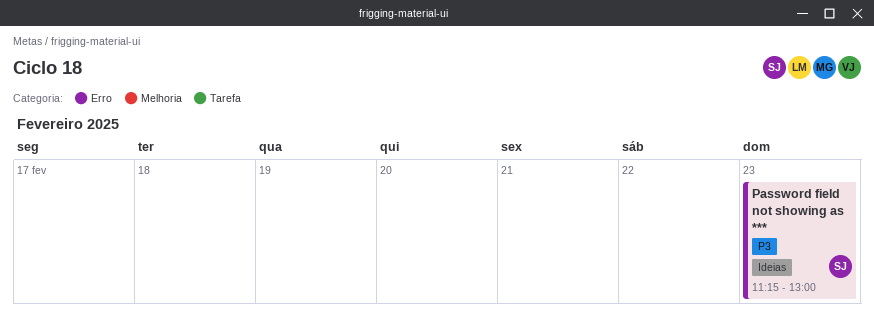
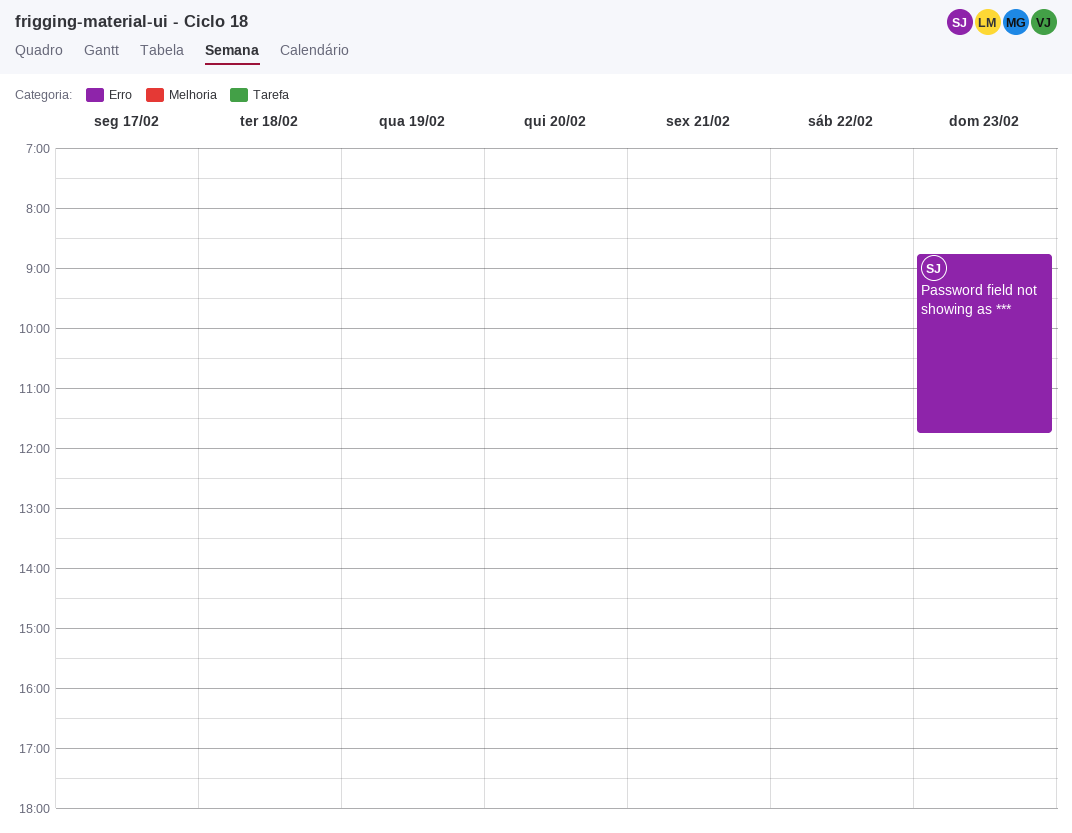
Password field not showing as ***, begins: 11:15 -> 08:45
Password field not showing as ***, ends: 13:00 -> 11:45

